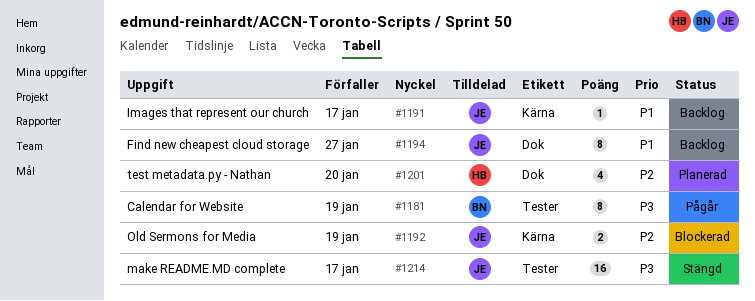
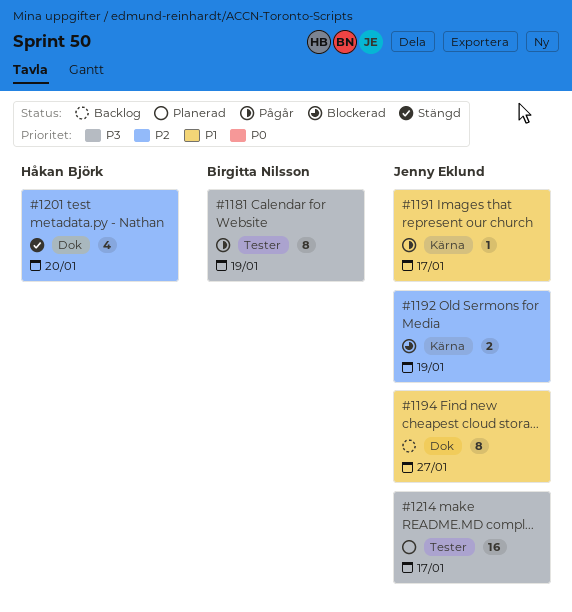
#1191, status: Backlog -> Pågår
#1201, status: Planerad -> Stängd
#1214, status: Stängd -> Planerad

